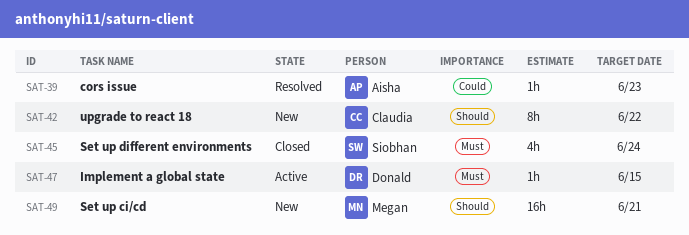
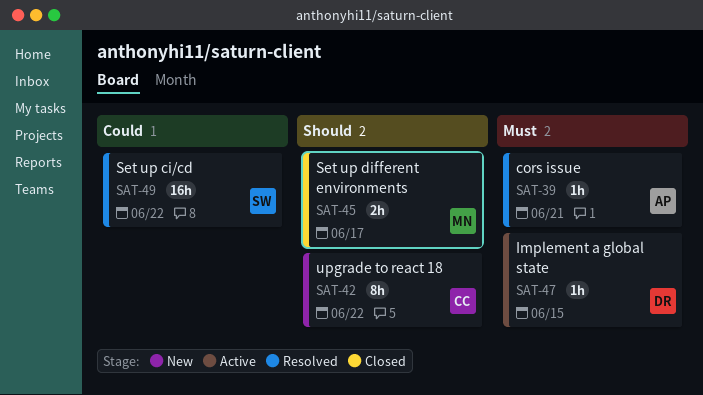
SAT-39, priority: Could -> Must
SAT-39, due: Jun 23 -> Jun 21
SAT-45, owner: Siobhan -> Megan
SAT-45, priority: Must -> Should
SAT-45, estimate: 4h -> 2h
SAT-45, due: Jun 24 -> Jun 17
SAT-49, status: New -> Resolved
SAT-49, owner: Megan -> Siobhan
SAT-49, priority: Should -> Could
SAT-49, due: Jun 21 -> Jun 22

